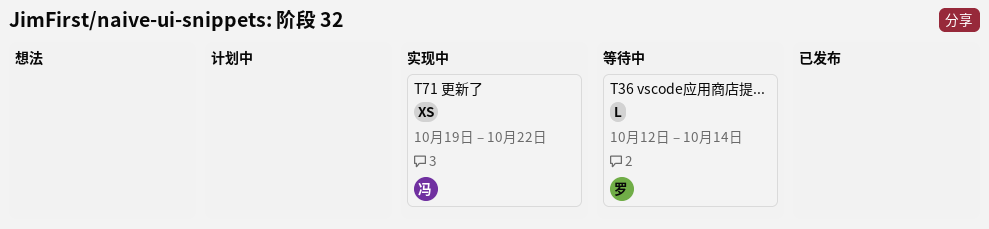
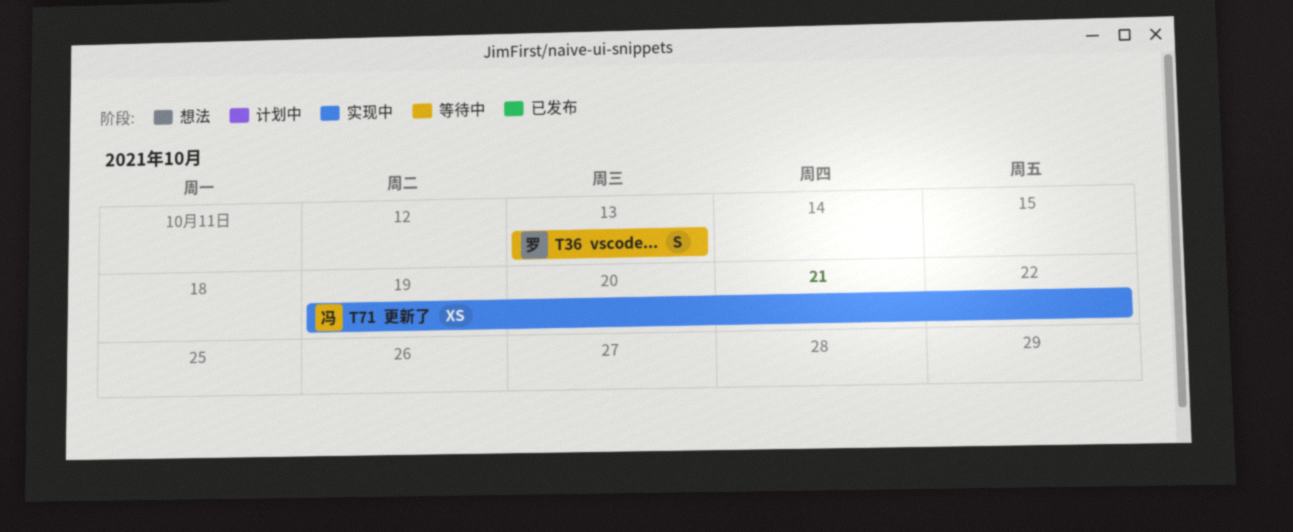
T36, estimate: L -> S
T36, start: Oct 12 -> Oct 13
T36, due: Oct 14 -> Oct 13

